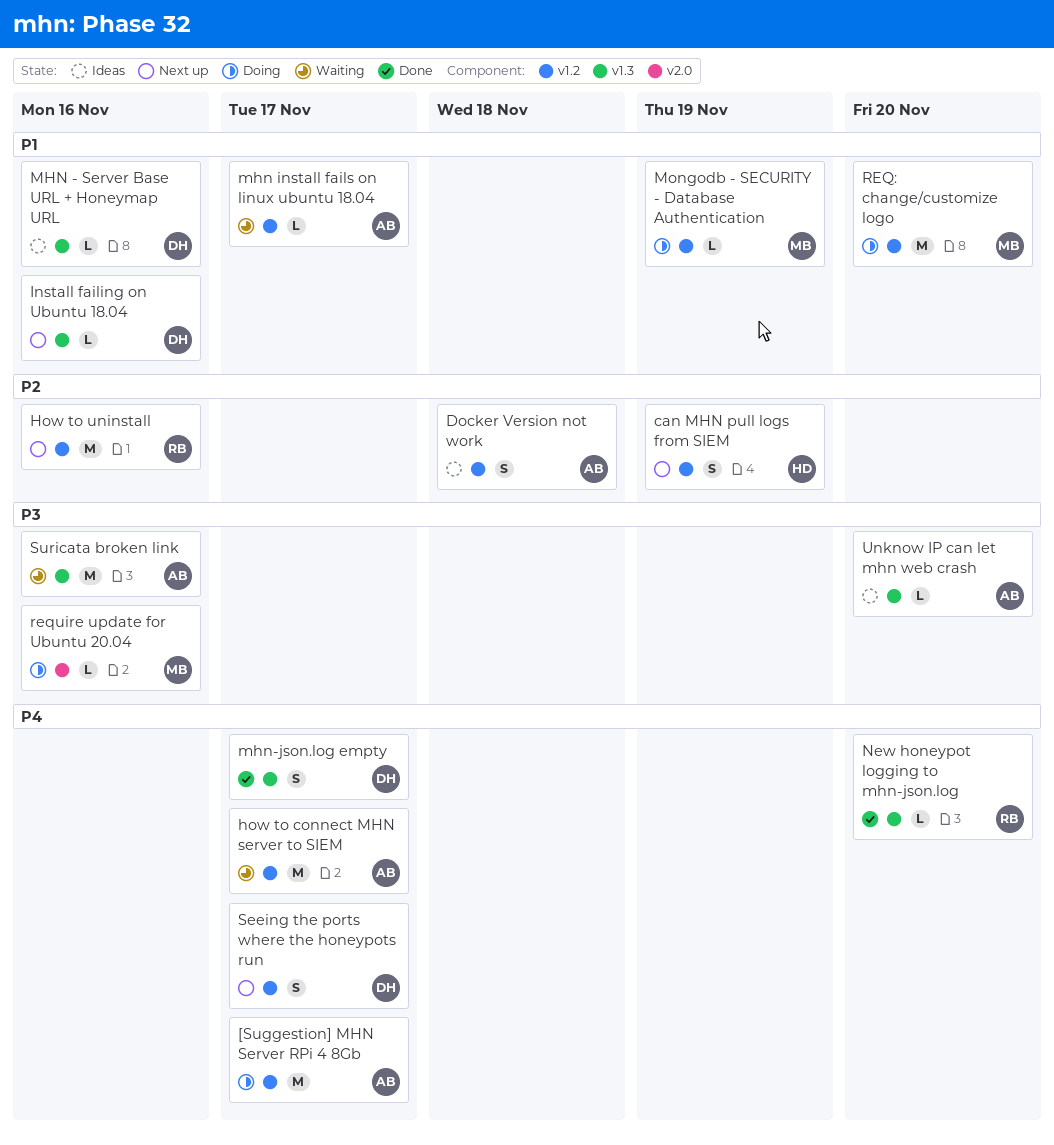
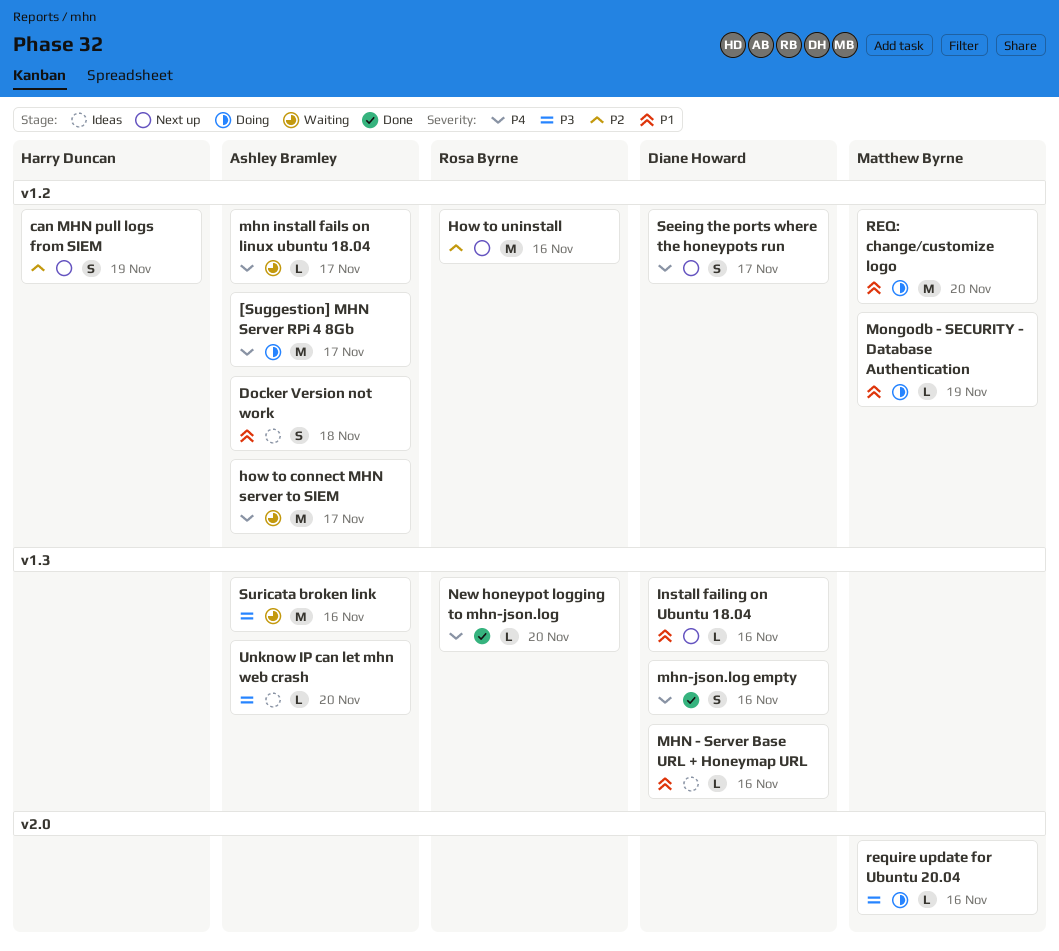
Docker Version not work, priority: P2 -> P1
mhn install fails on linux ubuntu 18.04, priority: P1 -> P4
mhn-json.log empty, due: Nov 17 -> Nov 16

